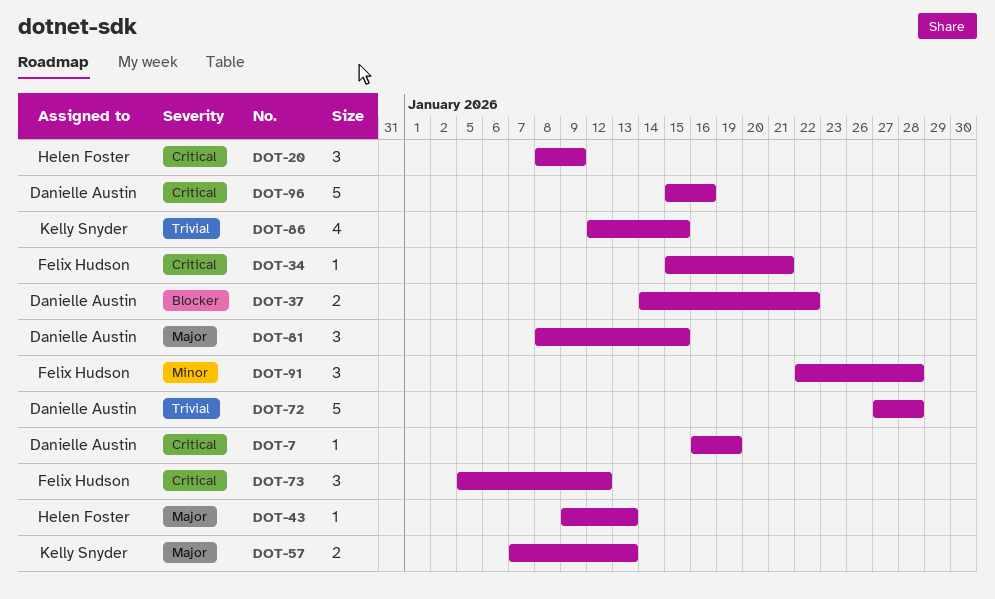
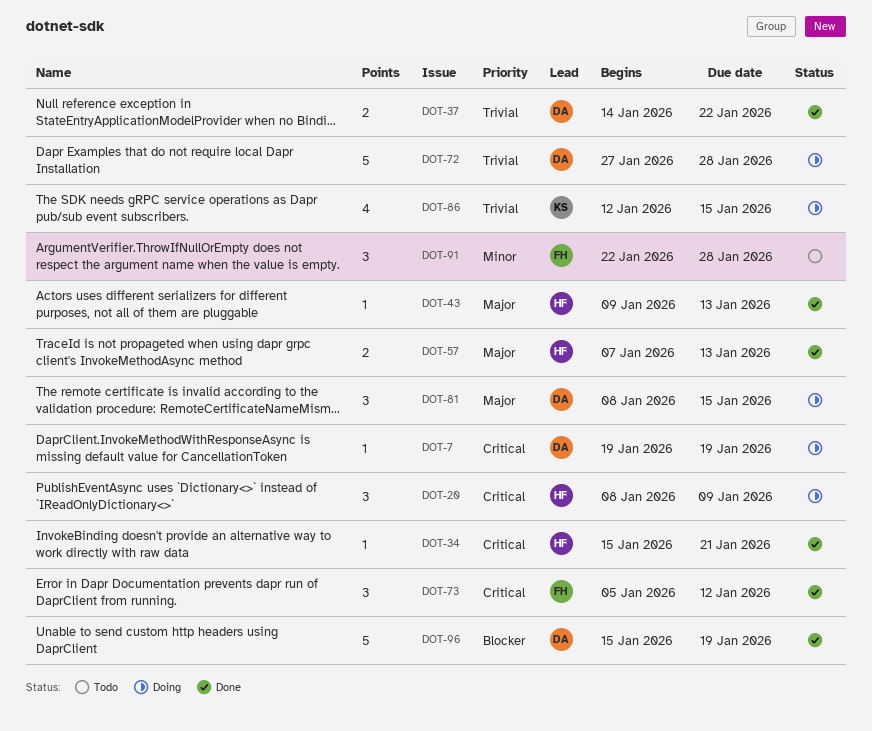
DOT-7, start: Jan 16 -> Jan 19
DOT-34, owner: Felix Hudson -> Helen Foster
DOT-37, priority: Blocker -> Trivial
DOT-57, owner: Kelly Snyder -> Helen Foster
DOT-96, priority: Critical -> Blocker
DOT-96, due: Jan 16 -> Jan 19

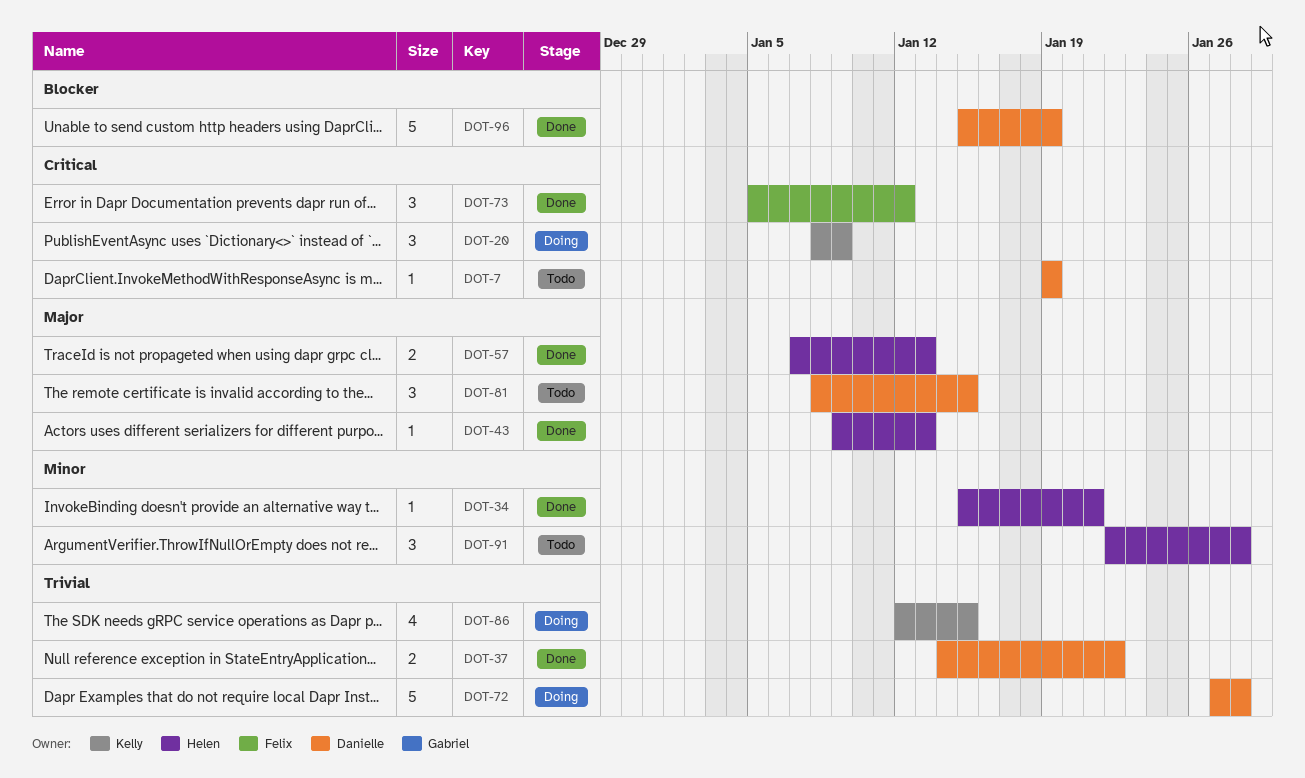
DOT-7, status: Doing -> Todo
DOT-20, owner: Helen -> Kelly
DOT-34, priority: Critical -> Minor
DOT-81, status: Doing -> Todo
DOT-91, owner: Felix -> Helen

